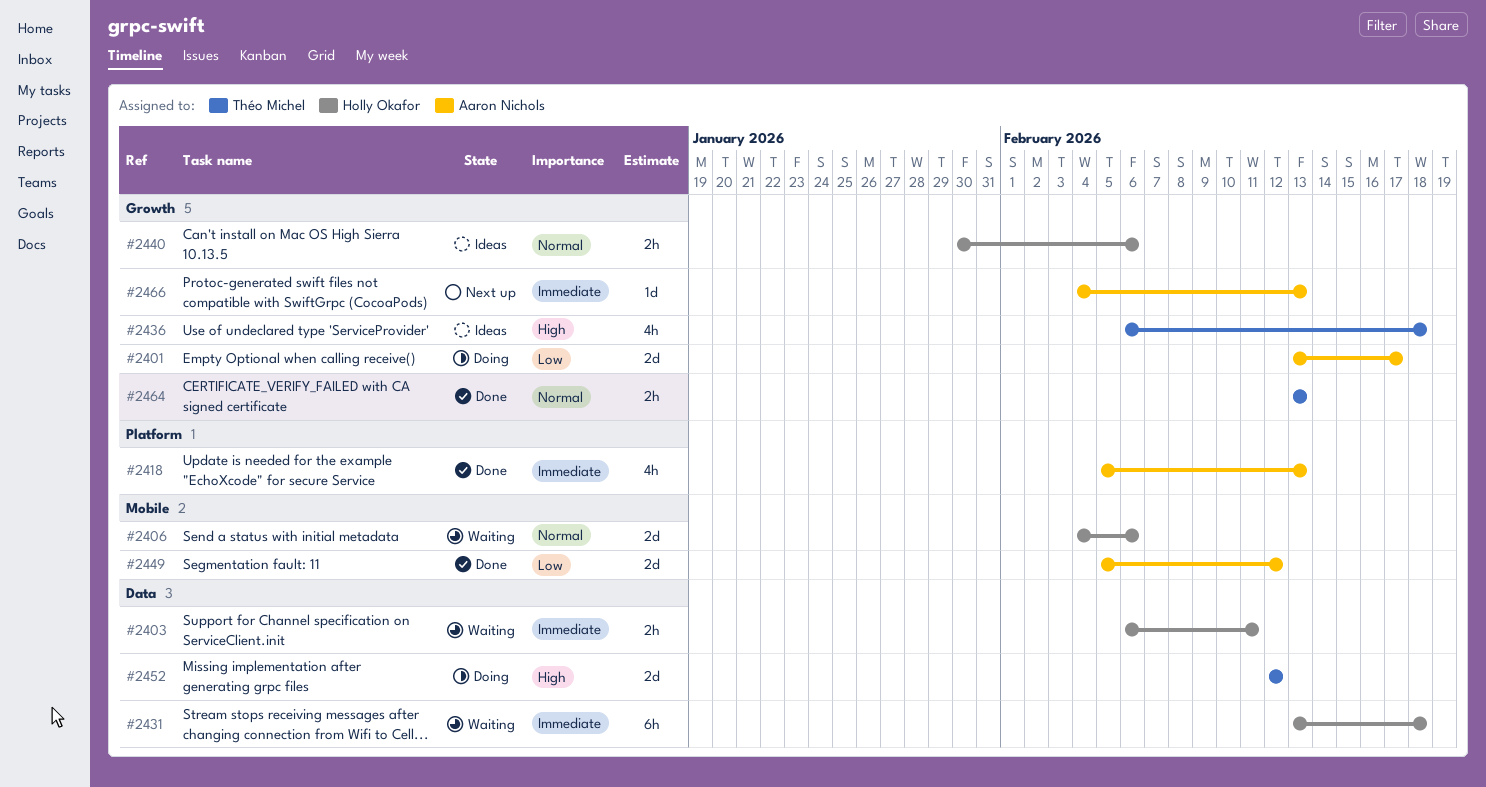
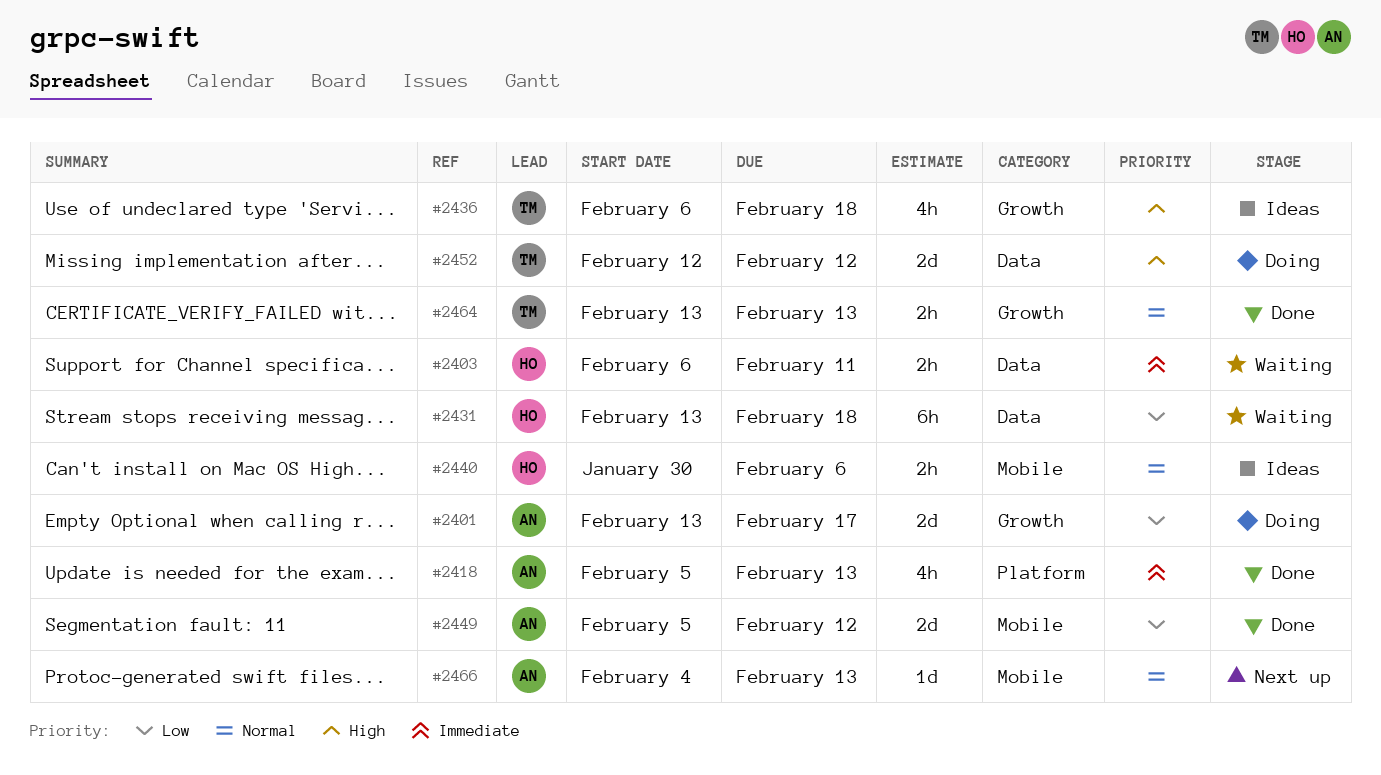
#2406: present -> none
#2431, priority: Immediate -> Low
#2440, label: Growth -> Mobile
#2466, priority: Immediate -> Normal
#2466, label: Growth -> Mobile

